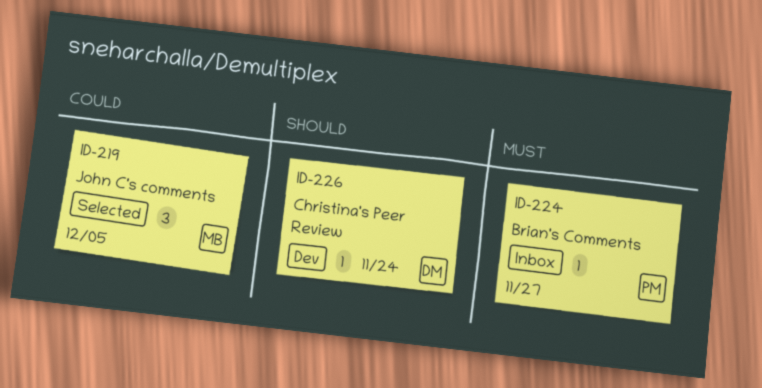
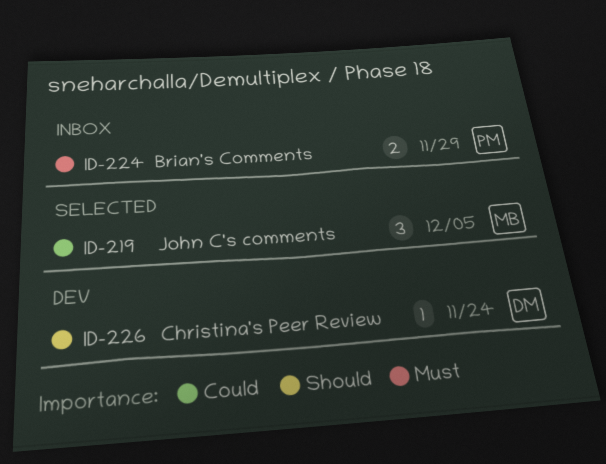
ID-224, estimate: 1 -> 2
ID-224, due: Nov 27 -> Nov 29

